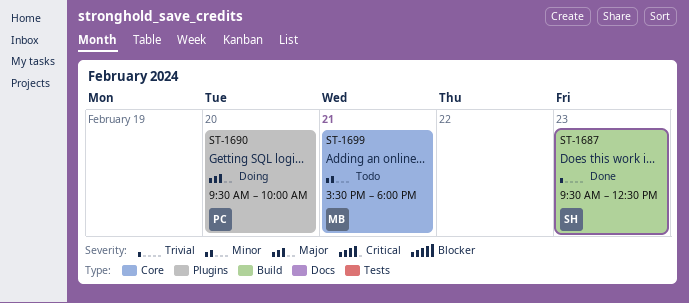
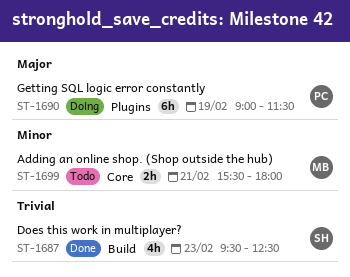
ST-1690, day: Feb 20 -> Feb 19
ST-1690, begins: 09:30 -> 09:00
ST-1690, ends: 10:00 -> 11:30

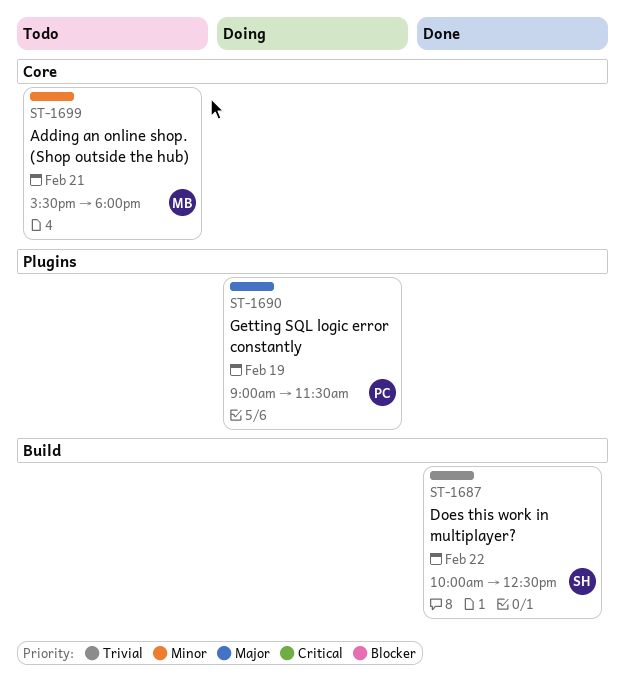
ST-1687, day: Feb 23 -> Feb 22
ST-1687, begins: 09:30 -> 10:00

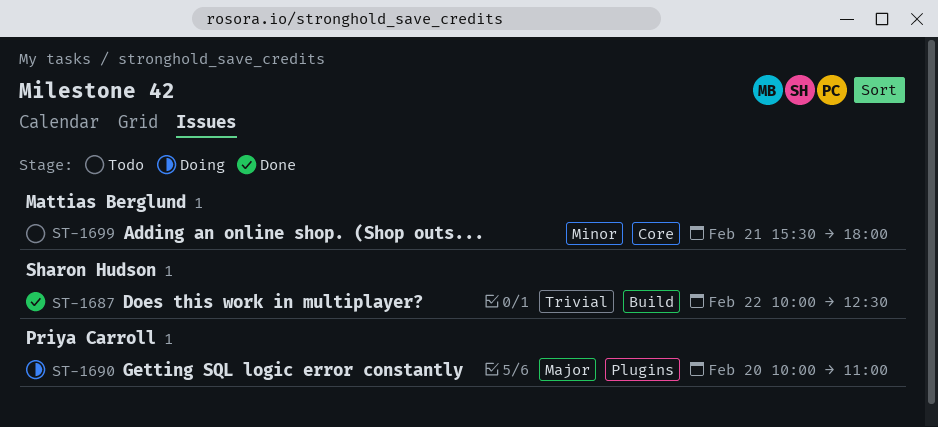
ST-1690, day: Feb 19 -> Feb 20
ST-1690, begins: 09:00 -> 10:00
ST-1690, ends: 11:30 -> 11:00

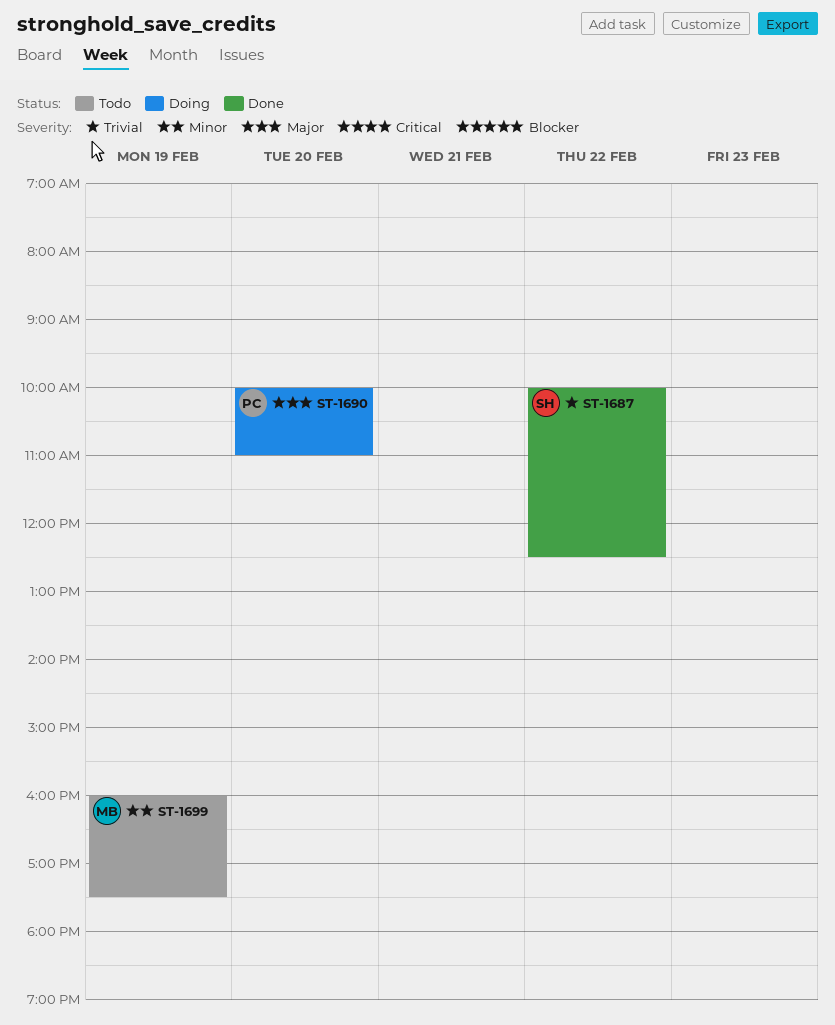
ST-1699, day: Feb 21 -> Feb 19
ST-1699, begins: 15:30 -> 16:00
ST-1699, ends: 18:00 -> 17:30

